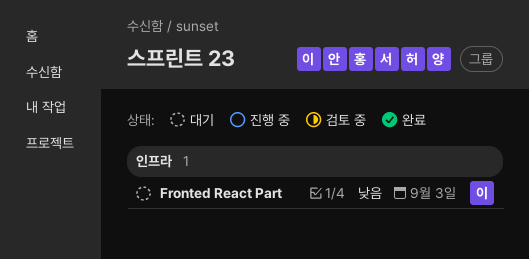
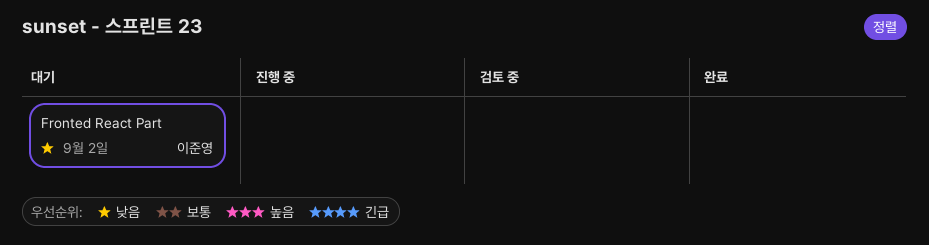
Fronted React Part, due: Sep 3 -> Sep 2

